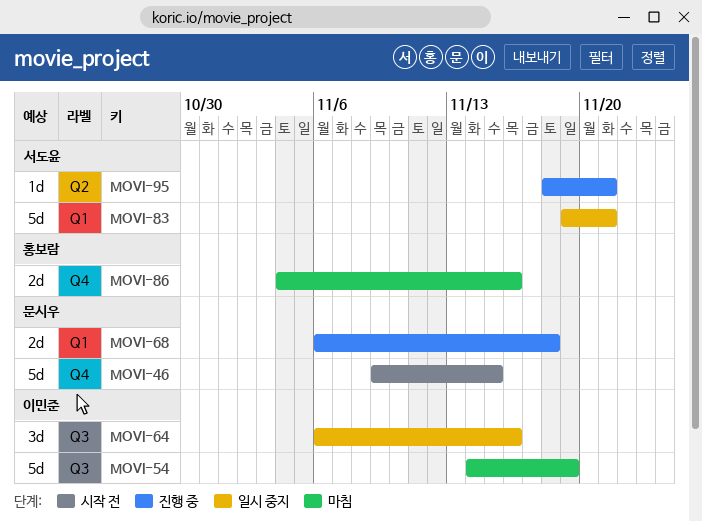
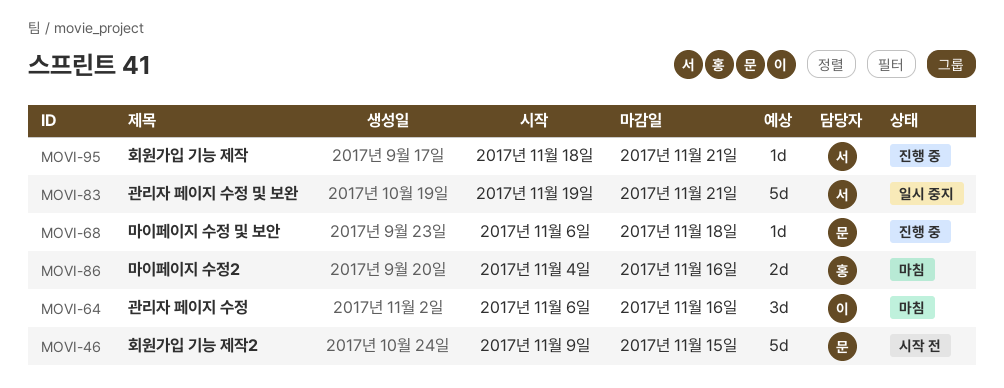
MOVI-54: present -> none
MOVI-64, status: 일시 중지 -> 마침
MOVI-68, estimate: 2d -> 1d

